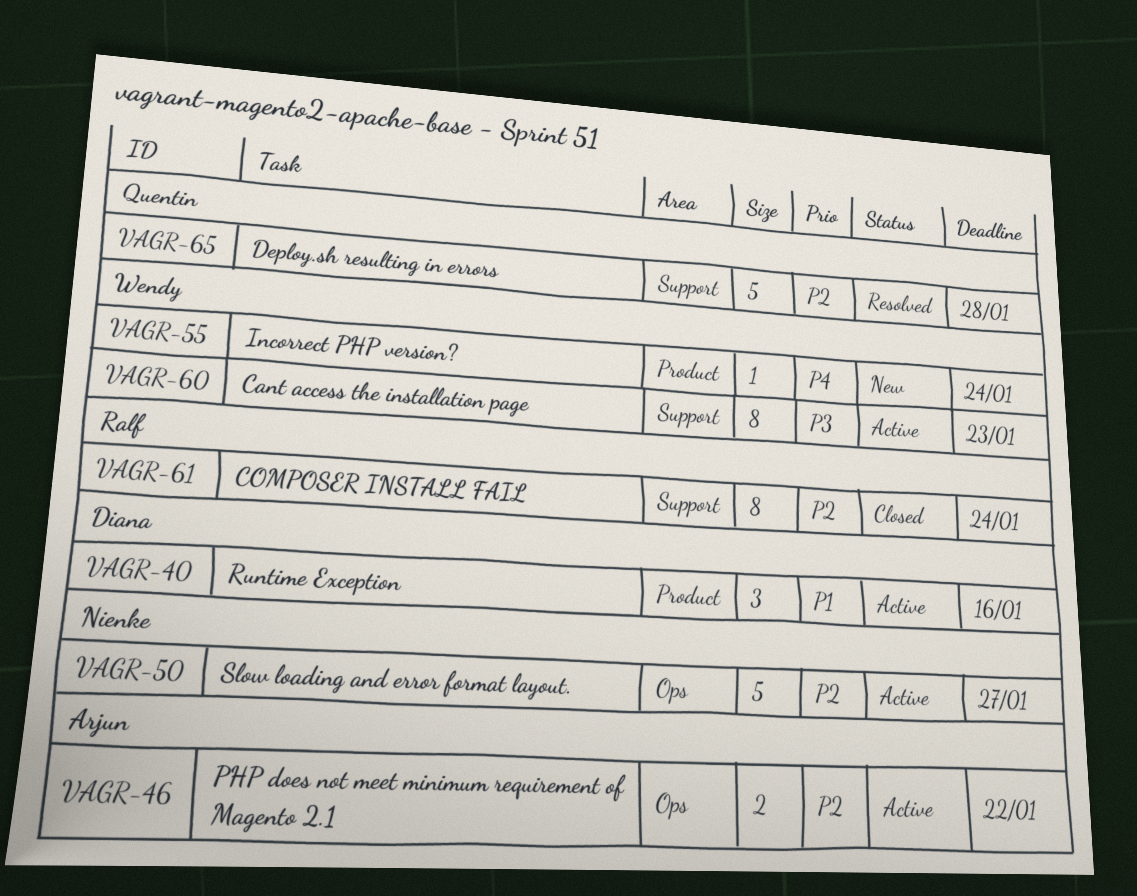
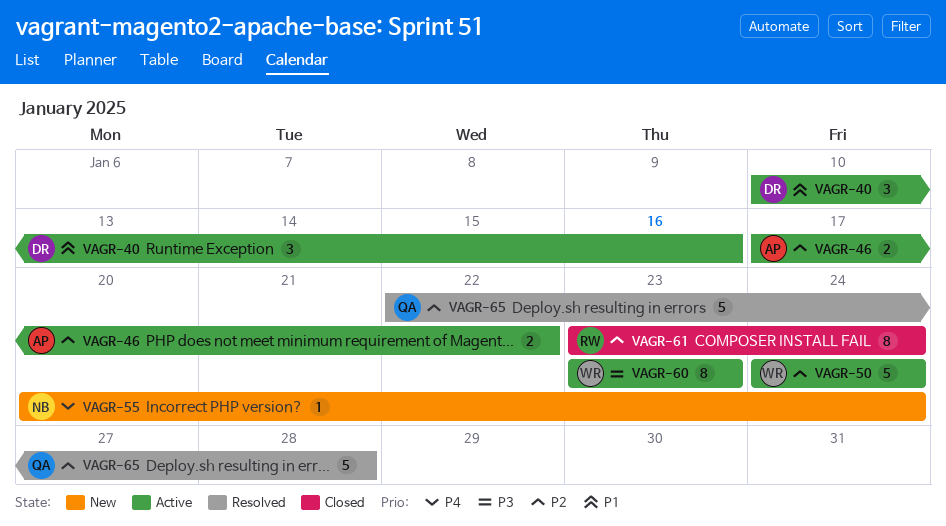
VAGR-50, owner: Nienke -> Wendy
VAGR-50, due: Jan 27 -> Jan 24
VAGR-55, owner: Wendy -> Nienke

